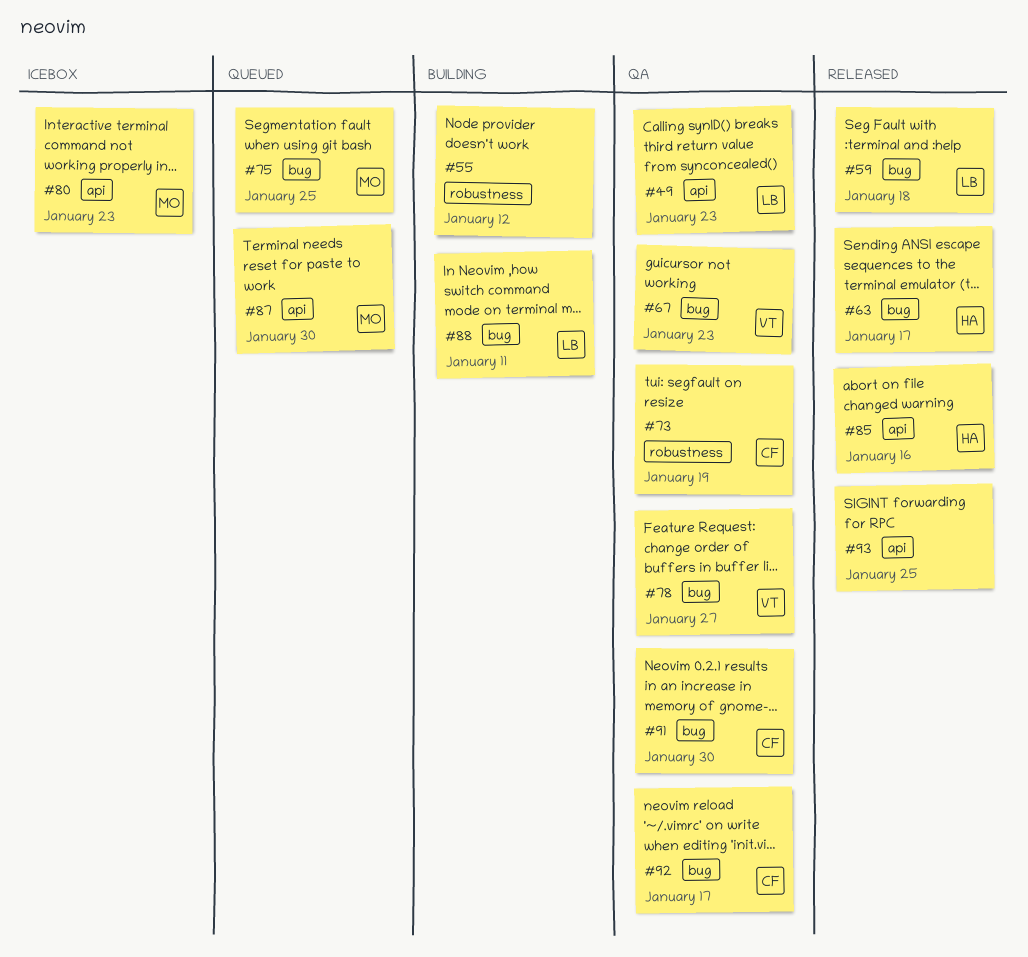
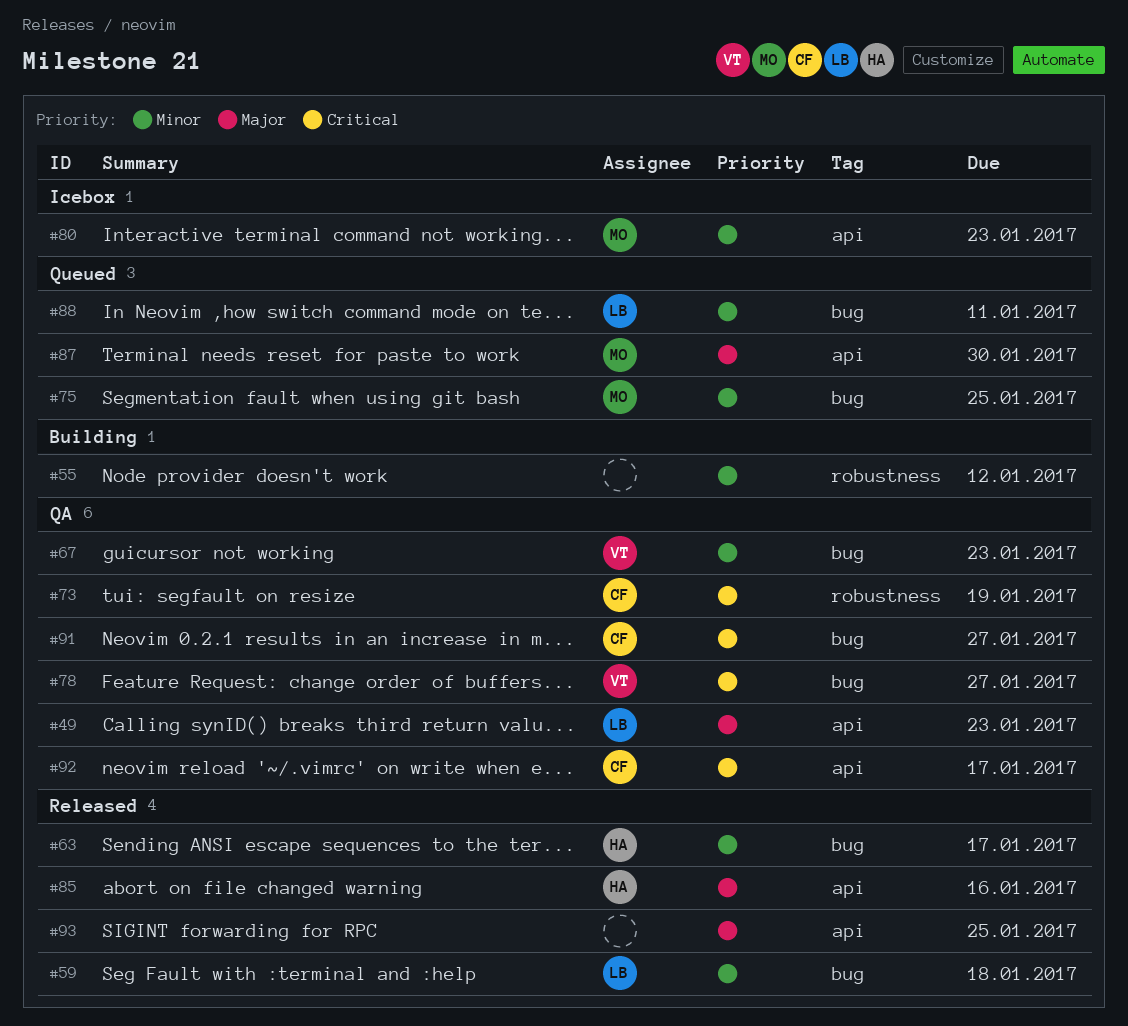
#88, status: Building -> Queued
#91, due: Jan 30 -> Jan 27
#92, label: bug -> api

